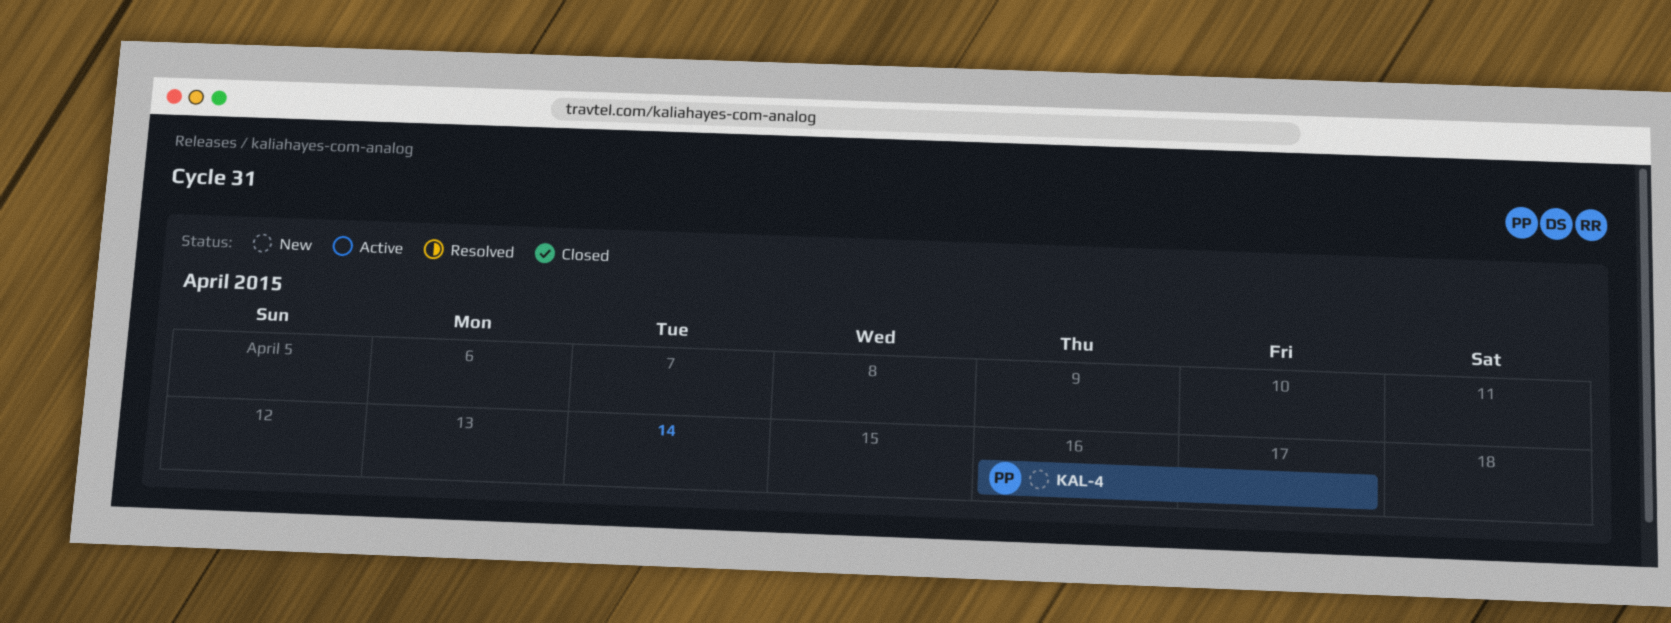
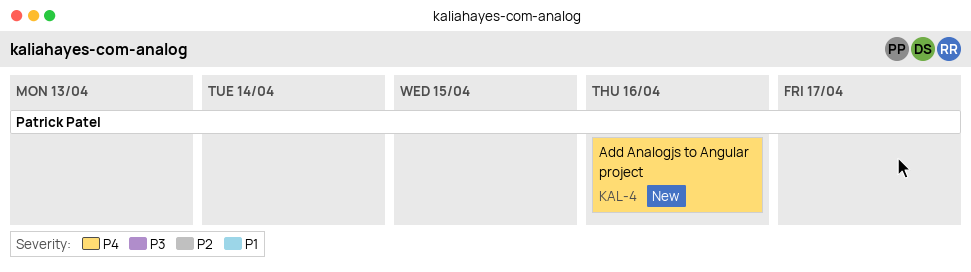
KAL-4, due: Apr 17 -> Apr 16

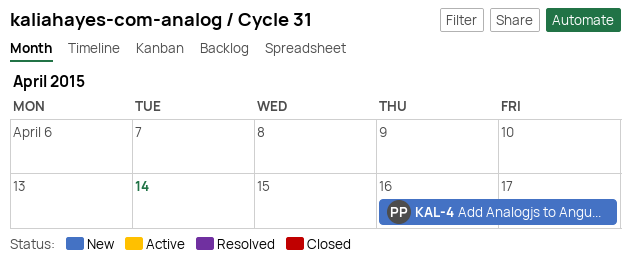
KAL-4, due: Apr 16 -> Apr 17

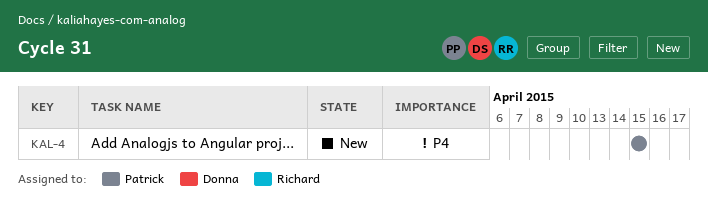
KAL-4, start: Apr 16 -> Apr 15
KAL-4, due: Apr 17 -> Apr 15

